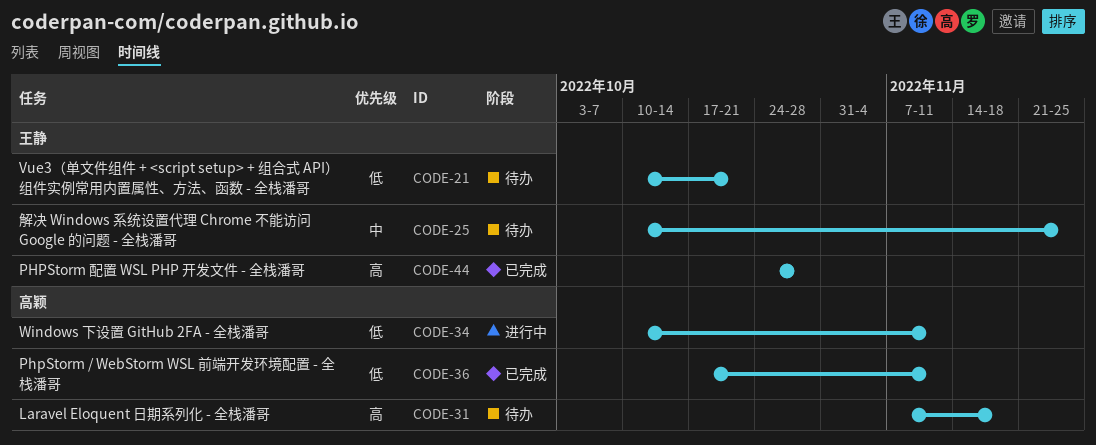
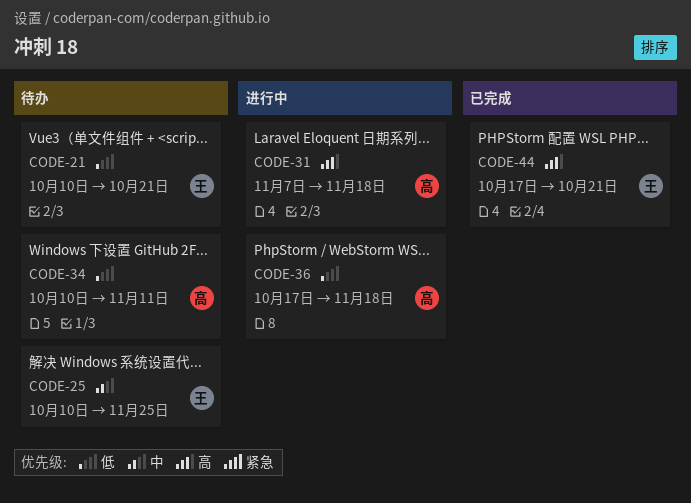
CODE-31, status: 待办 -> 进行中
CODE-34, status: 进行中 -> 待办
CODE-36, status: 已完成 -> 进行中
CODE-36, due: Nov 11 -> Nov 18
CODE-44, start: Oct 24 -> Oct 17
CODE-44, due: Oct 28 -> Oct 21

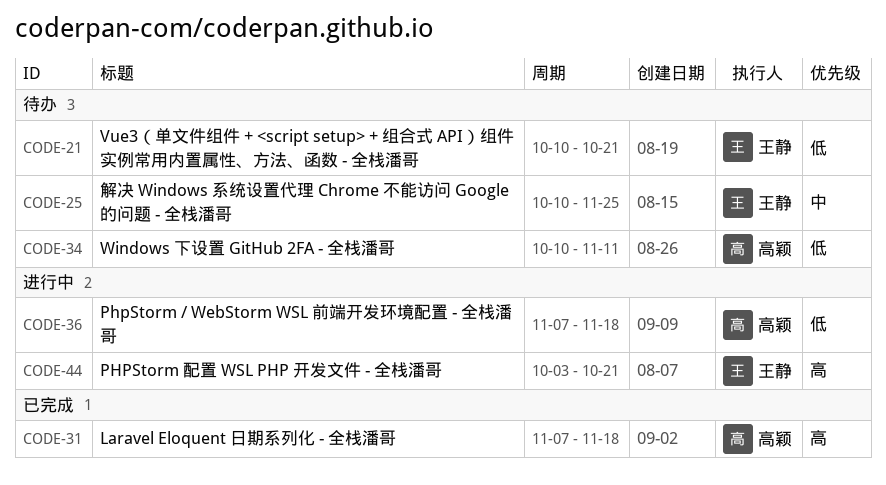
CODE-31, status: 进行中 -> 已完成
CODE-36, start: Oct 17 -> Nov 7
CODE-44, status: 已完成 -> 进行中
CODE-44, start: Oct 17 -> Oct 3

